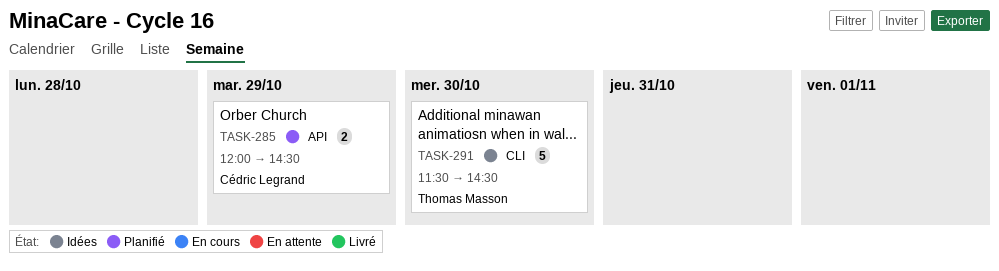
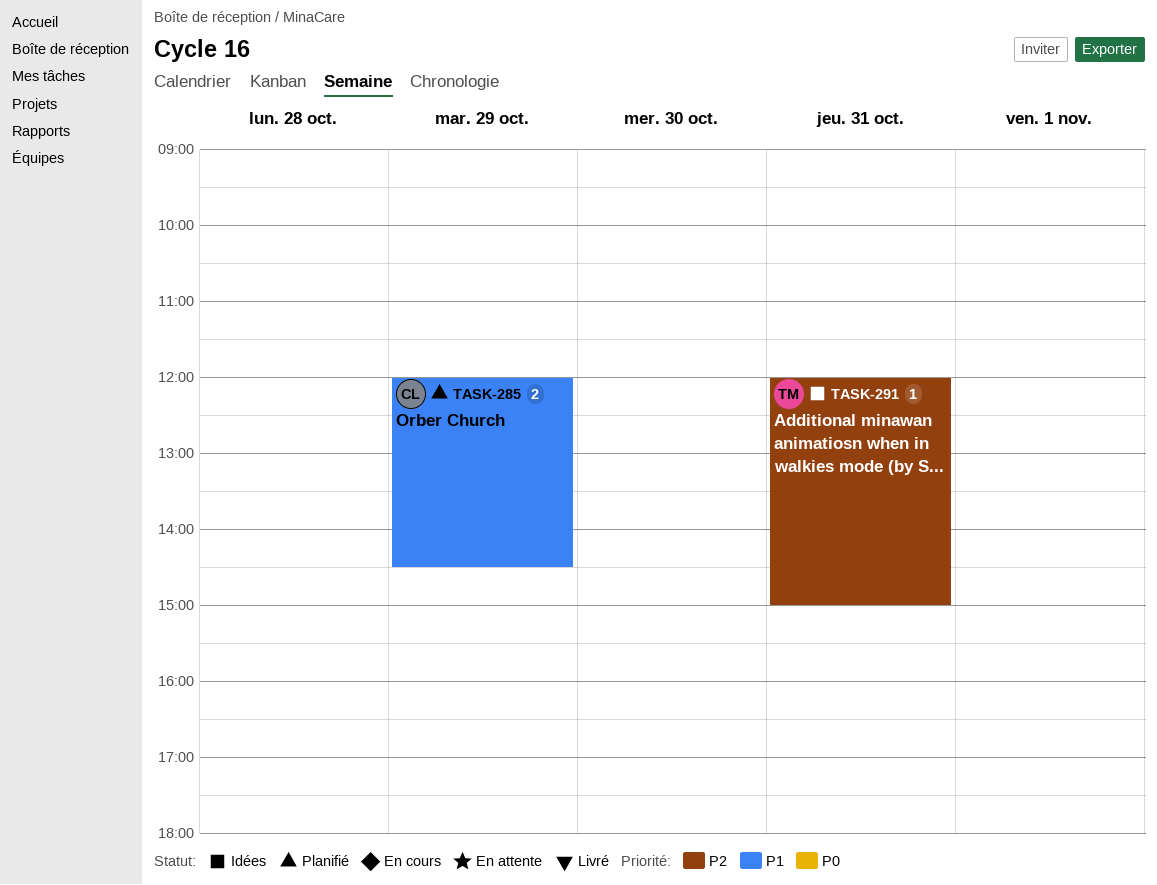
TASK-291, estimate: 5 -> 1
TASK-291, day: Oct 30 -> Oct 31
TASK-291, begins: 11:30 -> 12:00
TASK-291, ends: 14:30 -> 15:00

